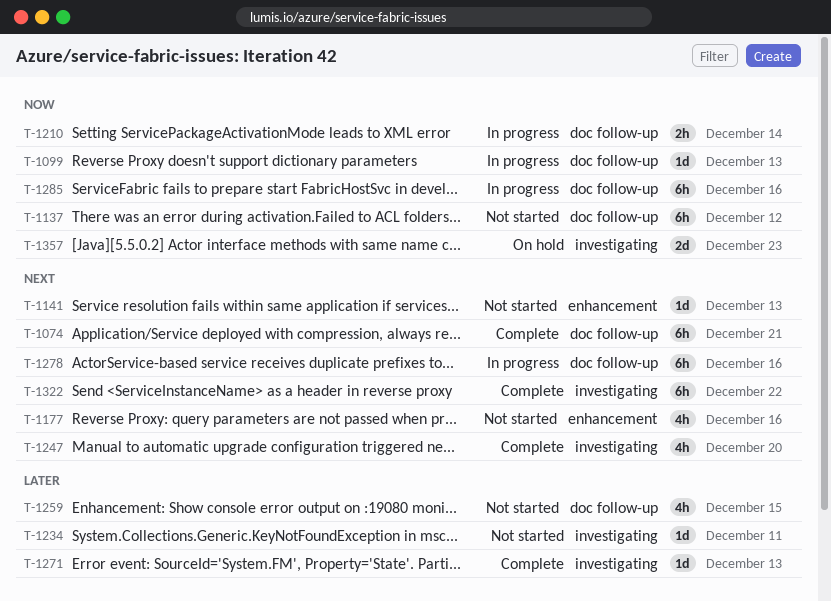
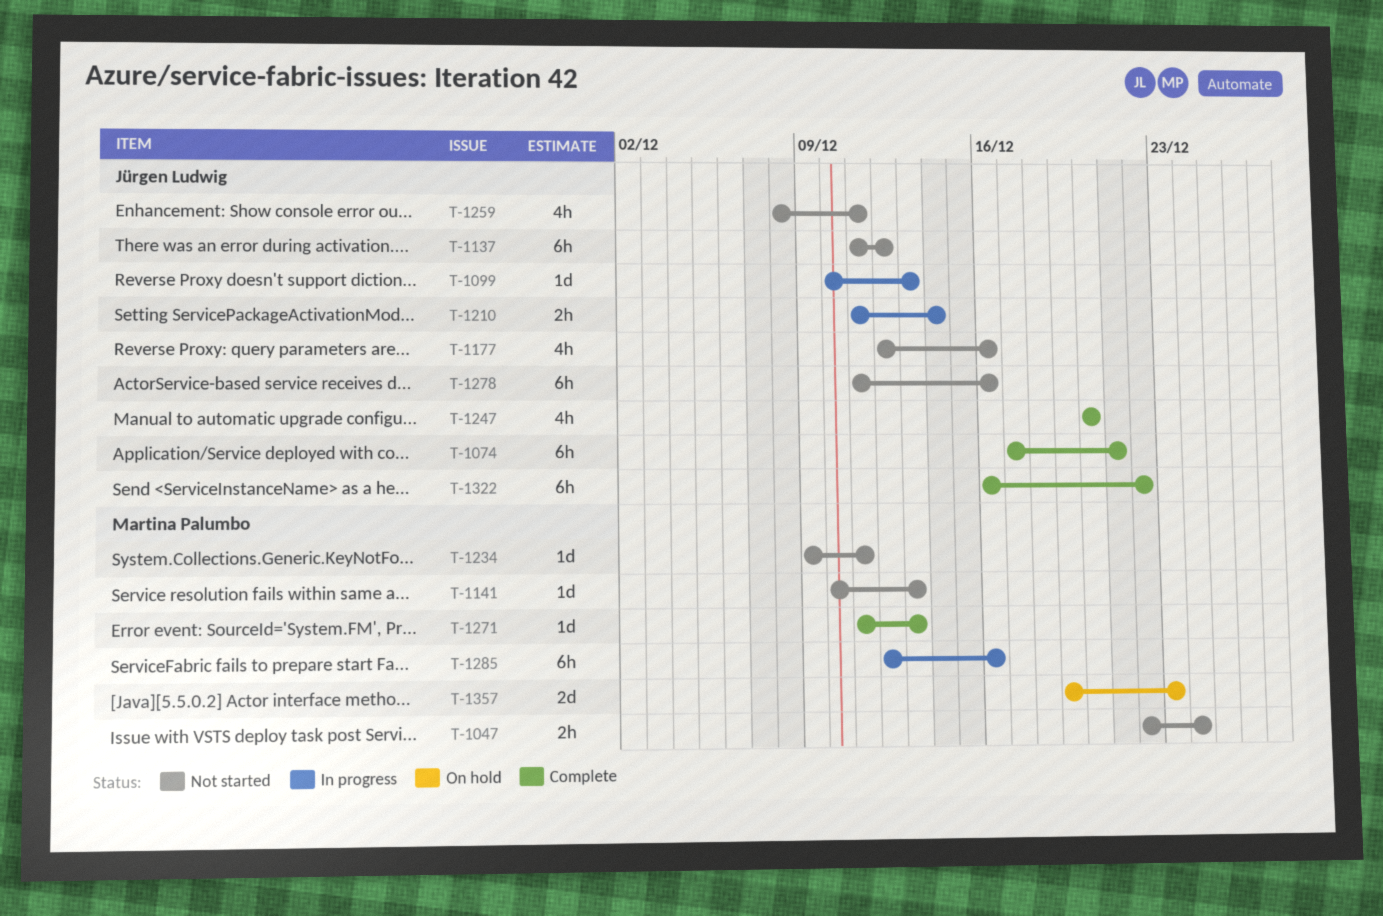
T-1047: none -> present
T-1259, due: Dec 15 -> Dec 11
T-1278, status: In progress -> Not started

